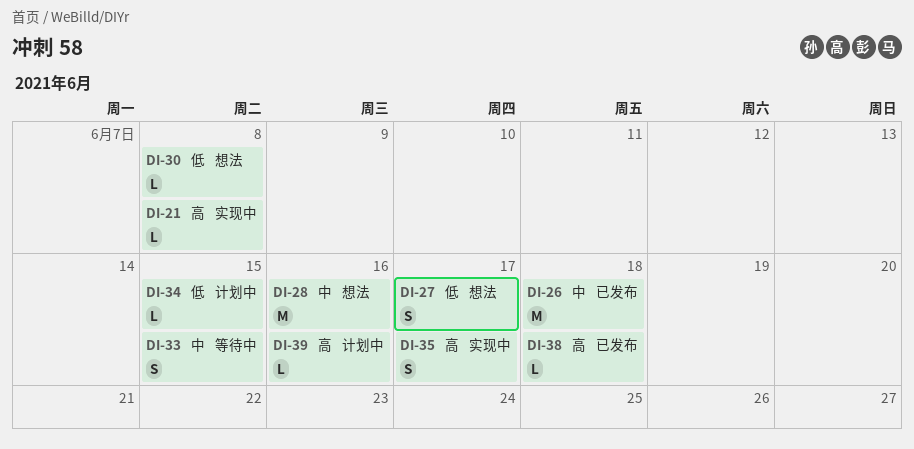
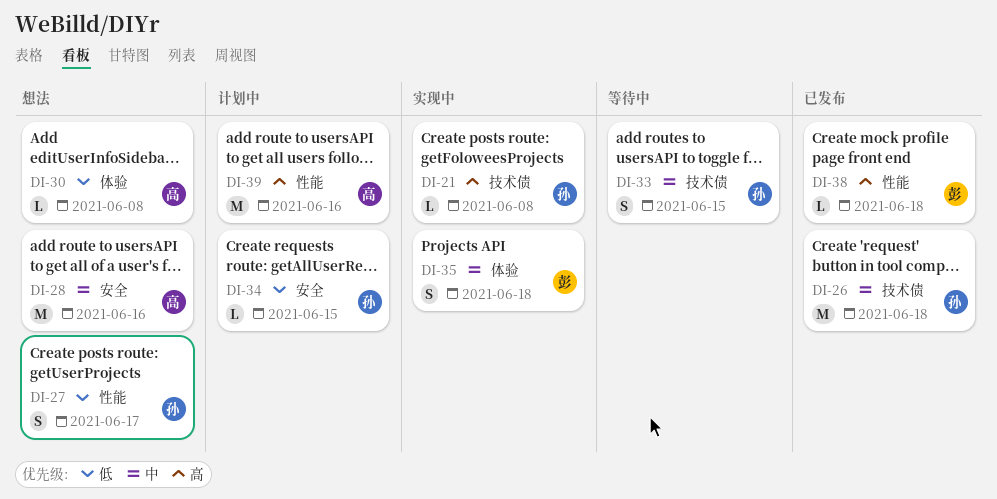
DI-35, priority: 高 -> 中
DI-35, due: Jun 17 -> Jun 18
DI-39, estimate: L -> M

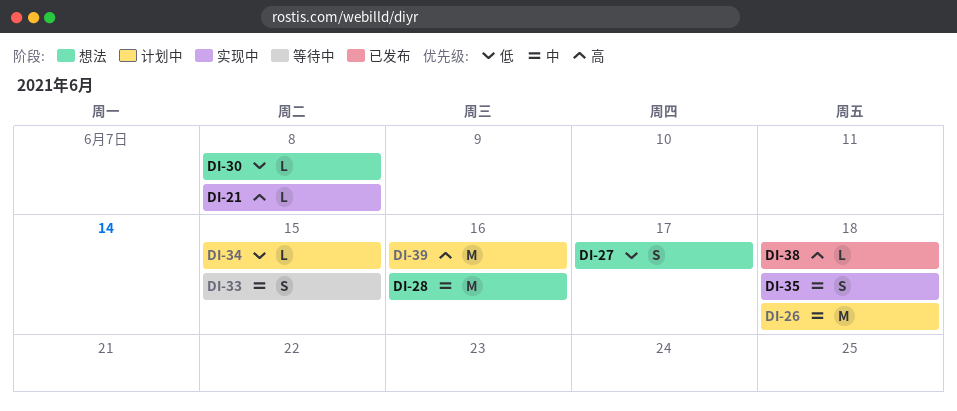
DI-26, status: 已发布 -> 计划中

